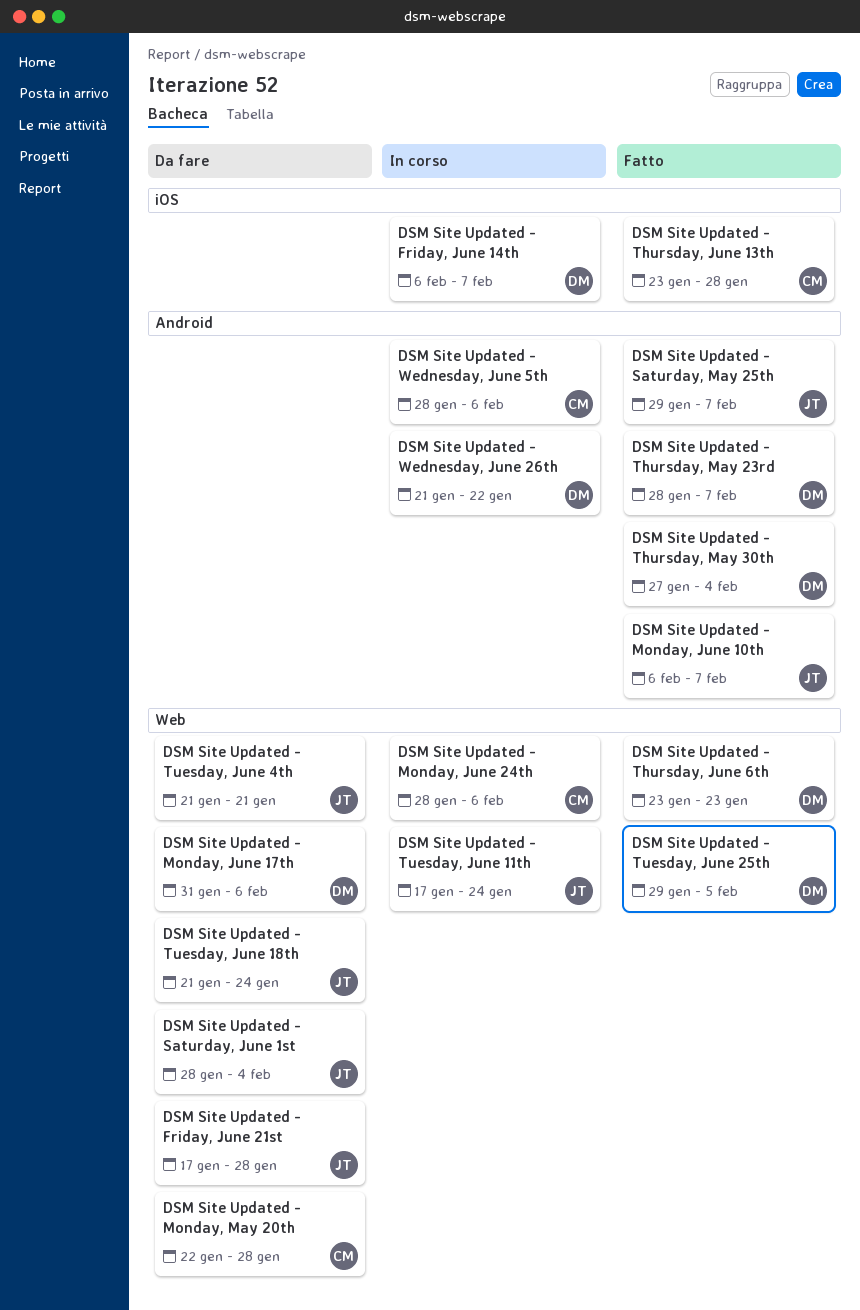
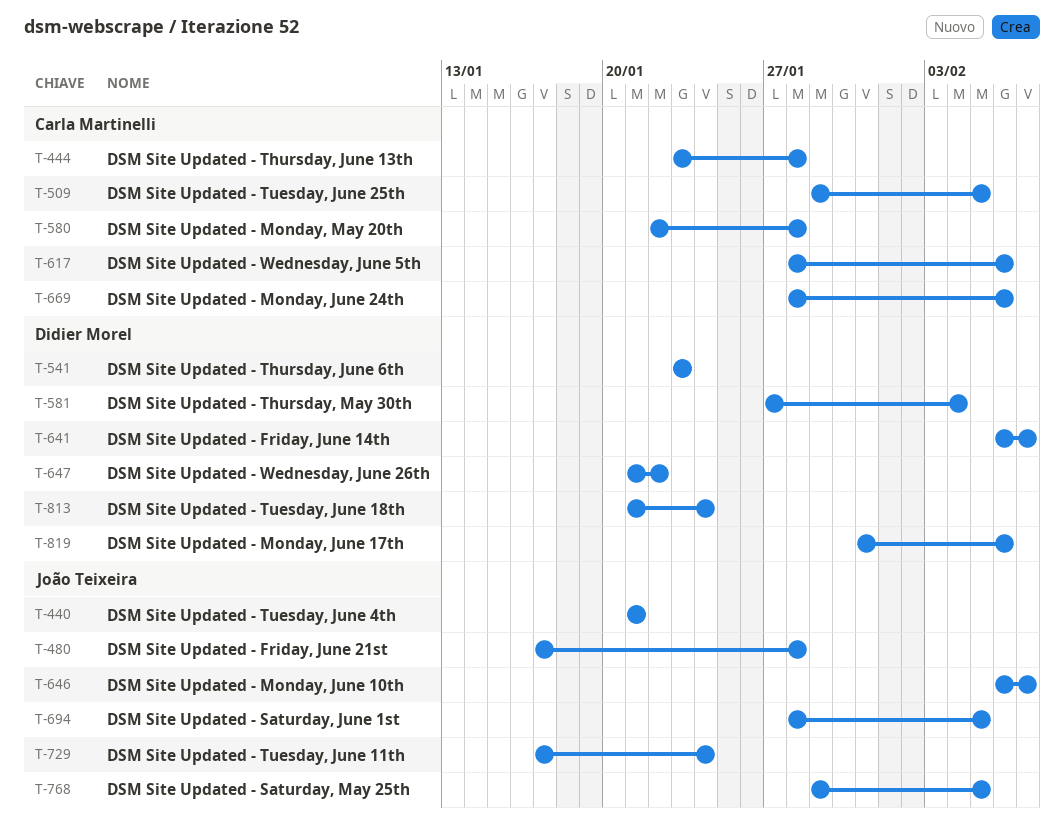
DSM Site Updated - Saturday, June 1st, due: Feb 4 -> Feb 5
DSM Site Updated - Saturday, May 25th, due: Feb 7 -> Feb 5
DSM Site Updated - Thursday, May 23rd: present -> none
DSM Site Updated - Tuesday, June 18th, owner: João Teixeira -> Didier Morel
DSM Site Updated - Tuesday, June 25th, owner: Didier Morel -> Carla Martinelli

